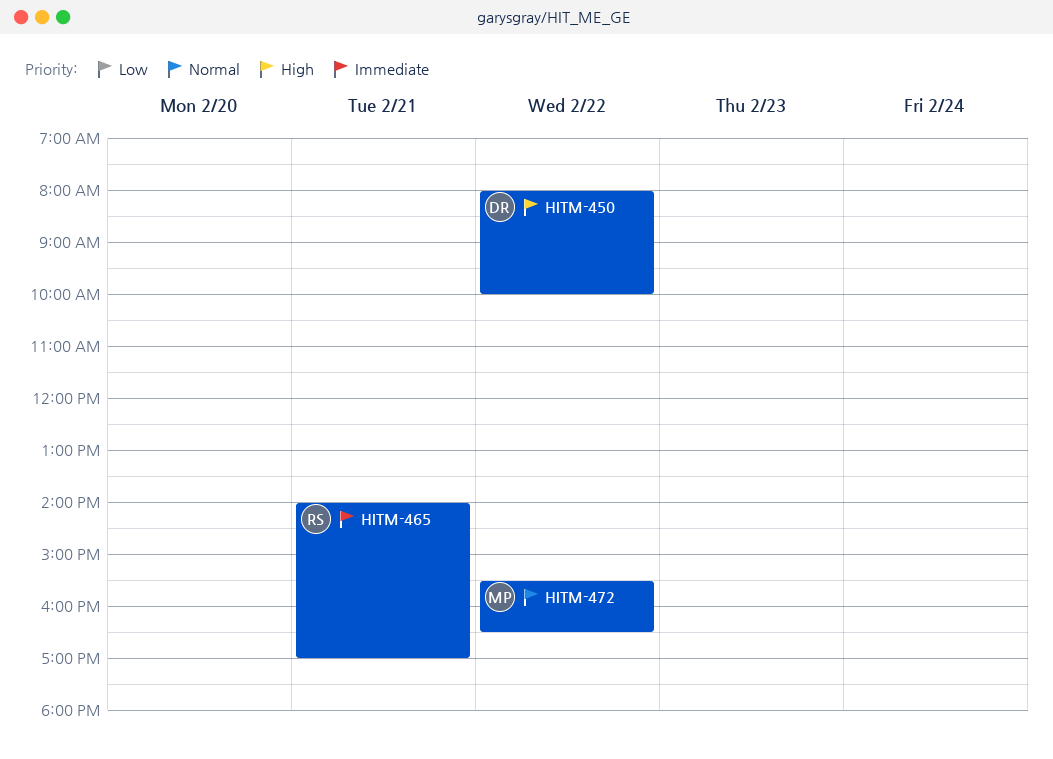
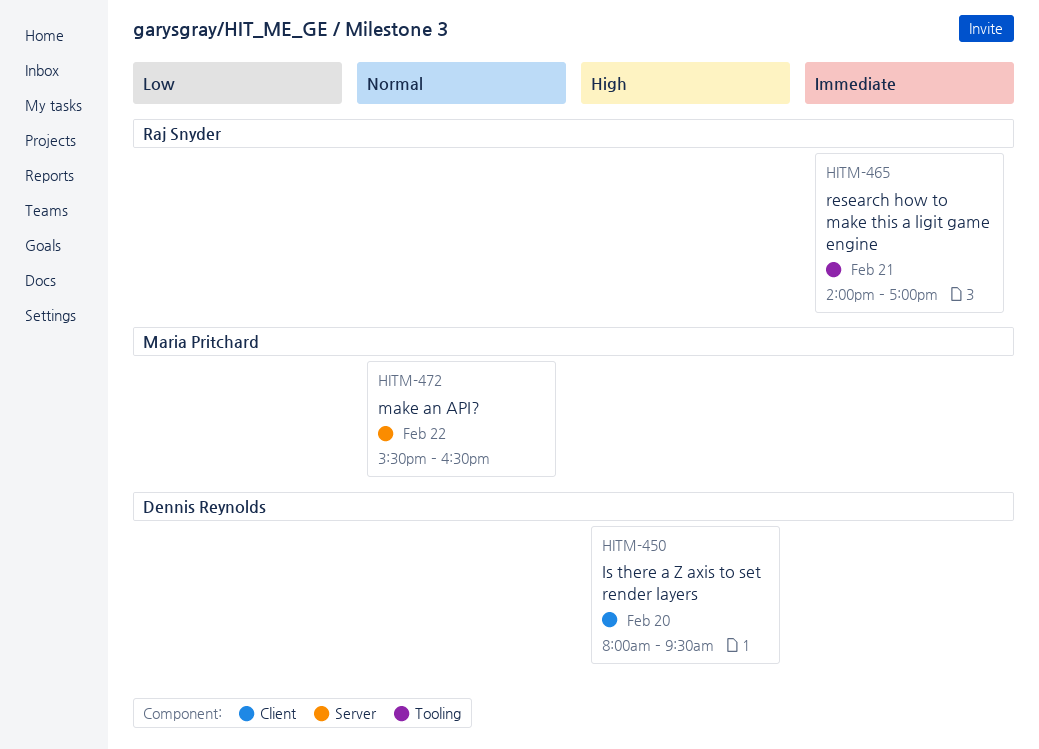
HITM-450, day: Feb 22 -> Feb 20
HITM-450, ends: 10:00 -> 09:30

